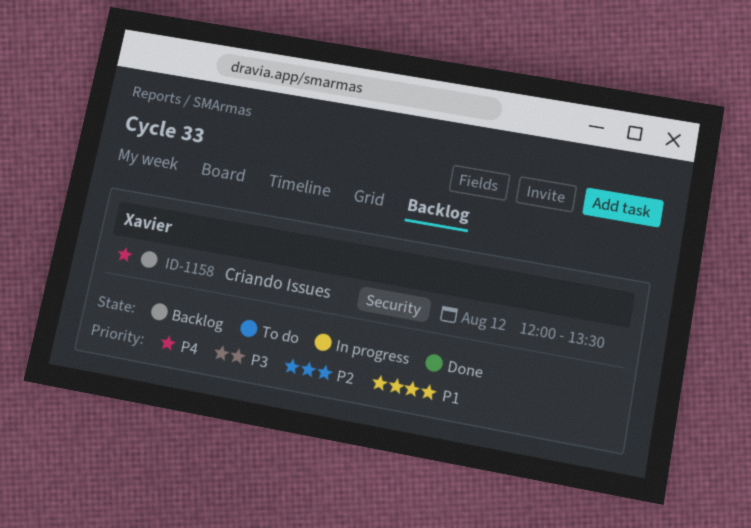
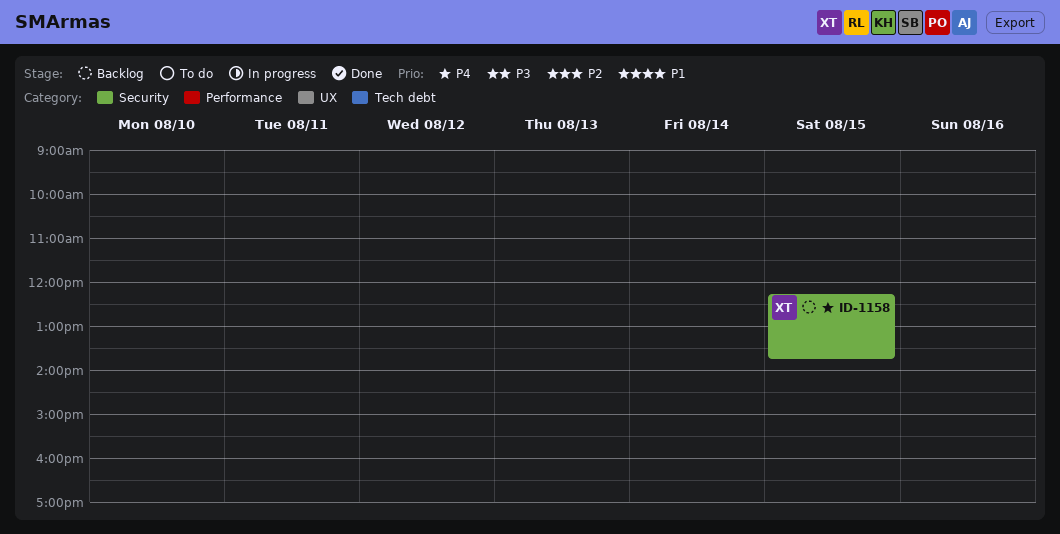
ID-1158, day: Aug 12 -> Aug 15
ID-1158, begins: 12:00 -> 12:15
ID-1158, ends: 13:30 -> 13:45

